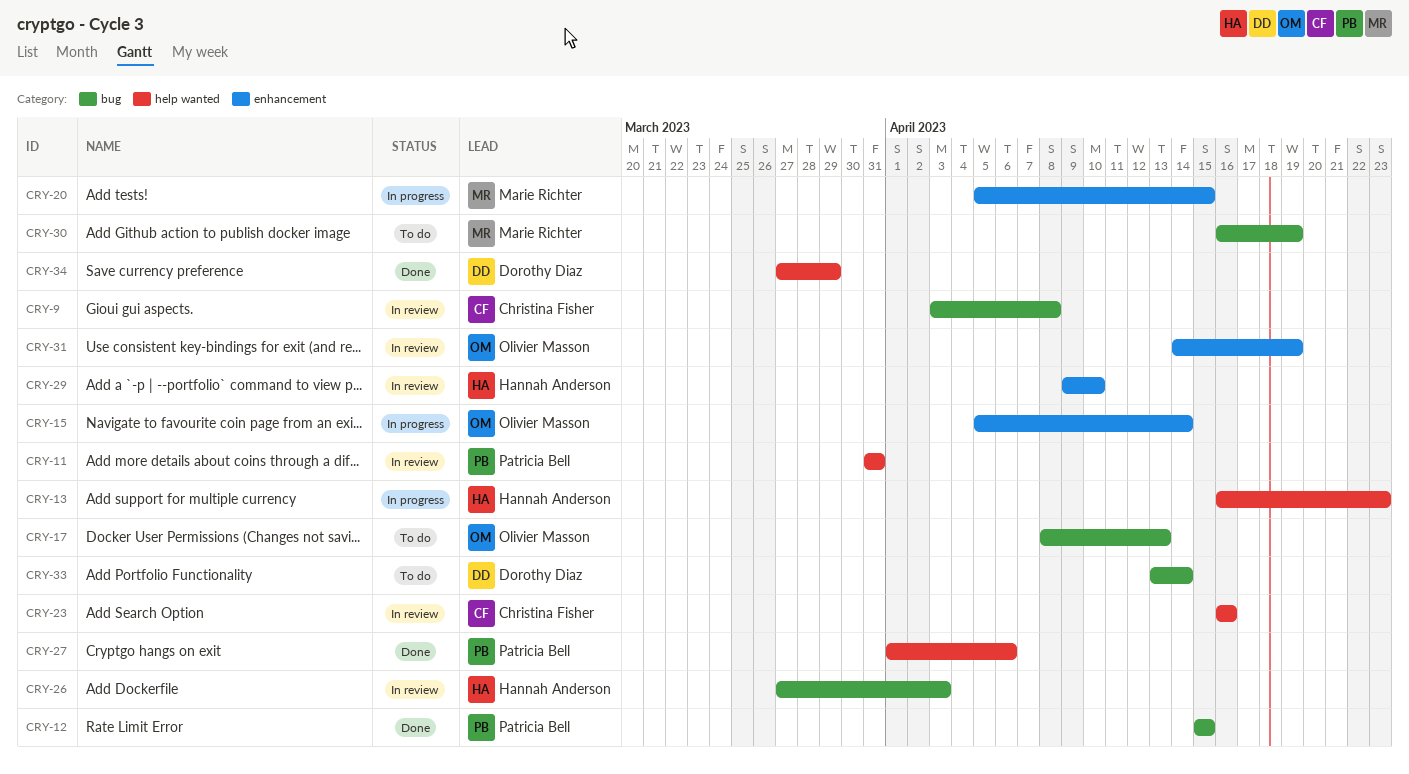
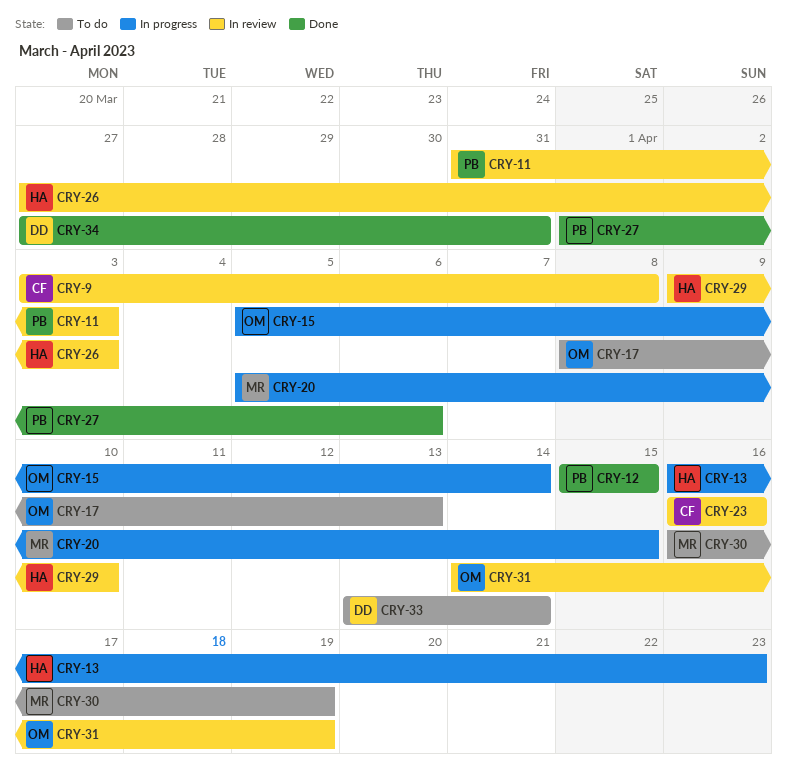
CRY-11, due: Mar 31 -> Apr 3
CRY-34, due: Mar 29 -> Mar 31

